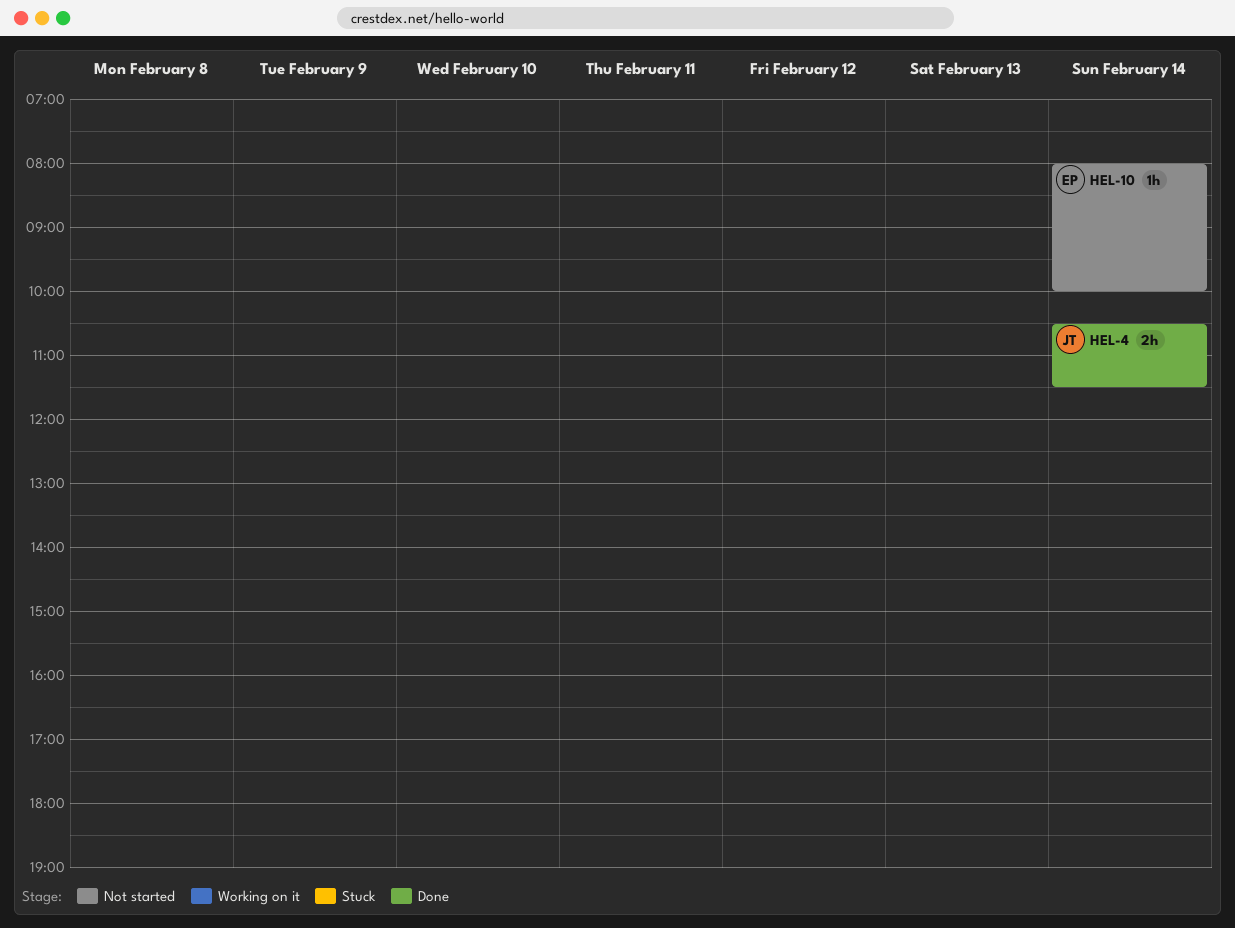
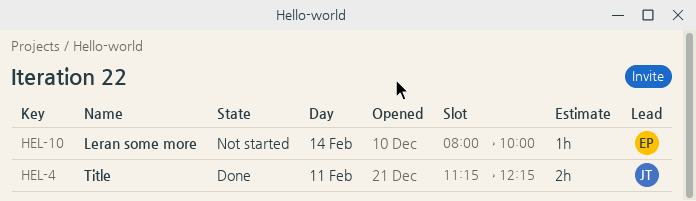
HEL-4, day: Feb 14 -> Feb 11
HEL-4, begins: 10:30 -> 11:15
HEL-4, ends: 11:30 -> 12:15

